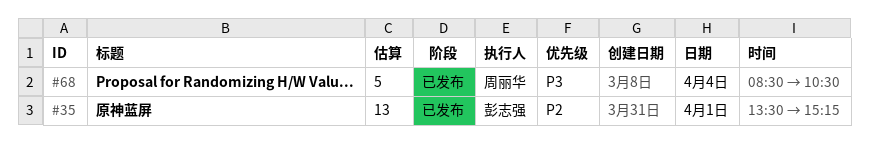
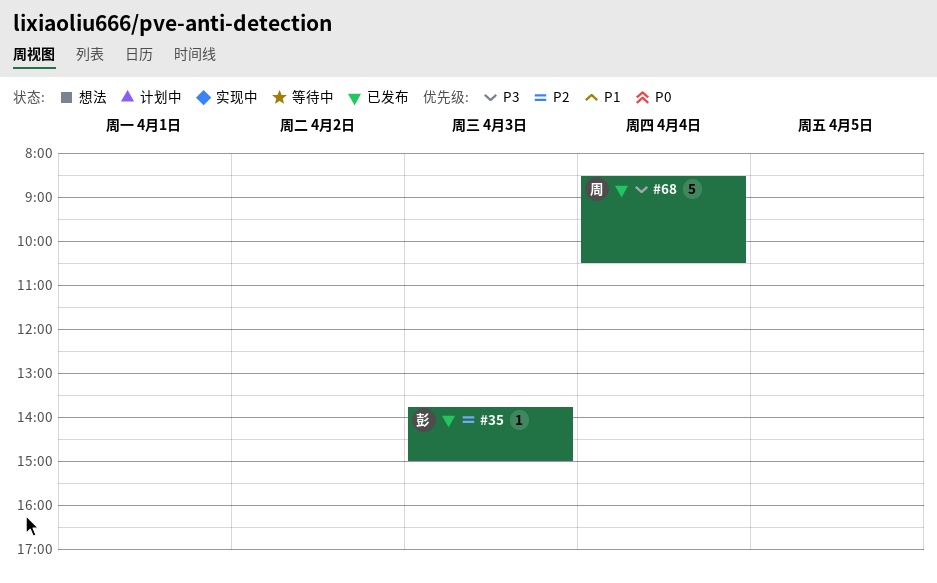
#35, estimate: 13 -> 1
#35, day: Apr 1 -> Apr 3
#35, begins: 13:30 -> 13:45
#35, ends: 15:15 -> 15:00

